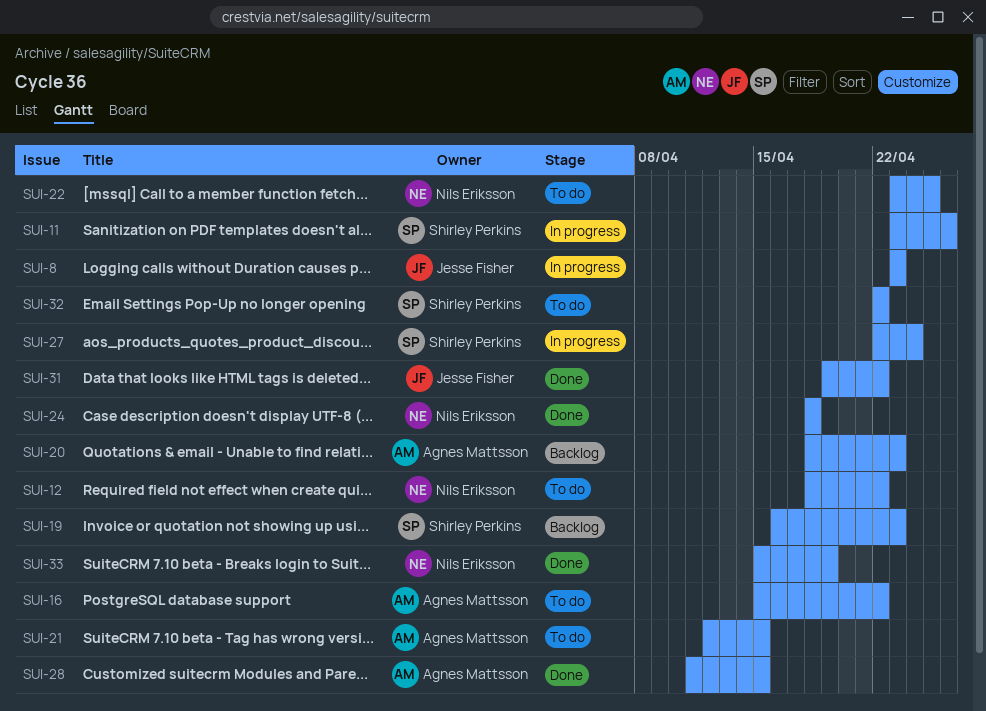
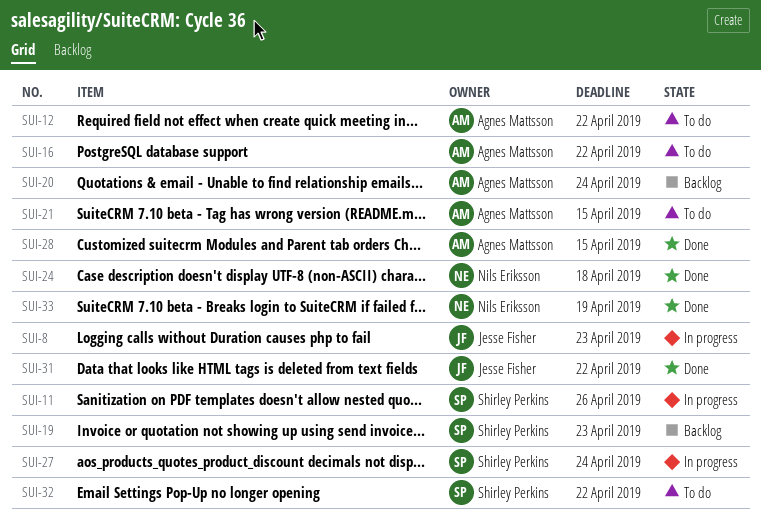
SUI-12, owner: Nils Eriksson -> Agnes Mattsson
SUI-20, due: Apr 23 -> Apr 24
SUI-22: present -> none

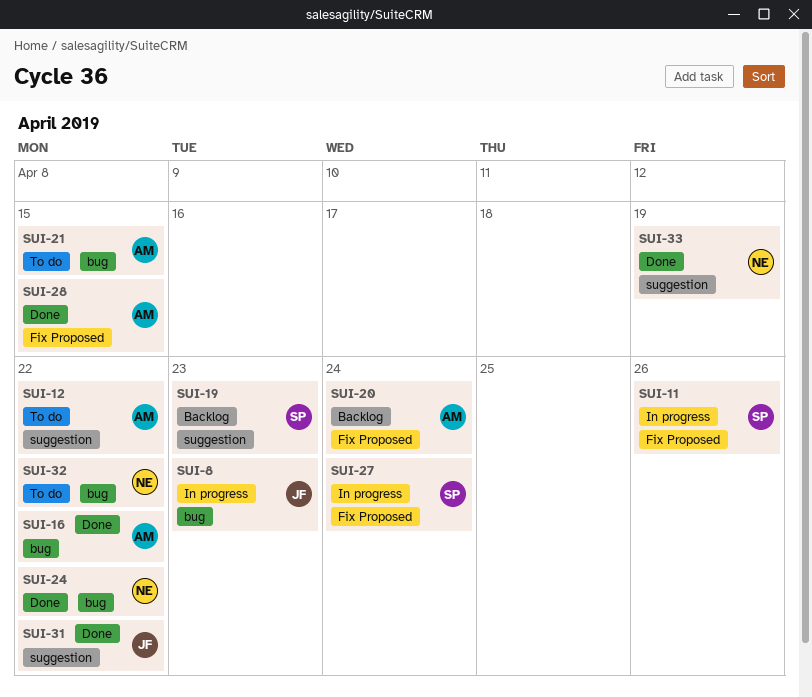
SUI-16, status: To do -> Done
SUI-24, due: Apr 18 -> Apr 22
SUI-32, owner: Shirley Perkins -> Nils Eriksson

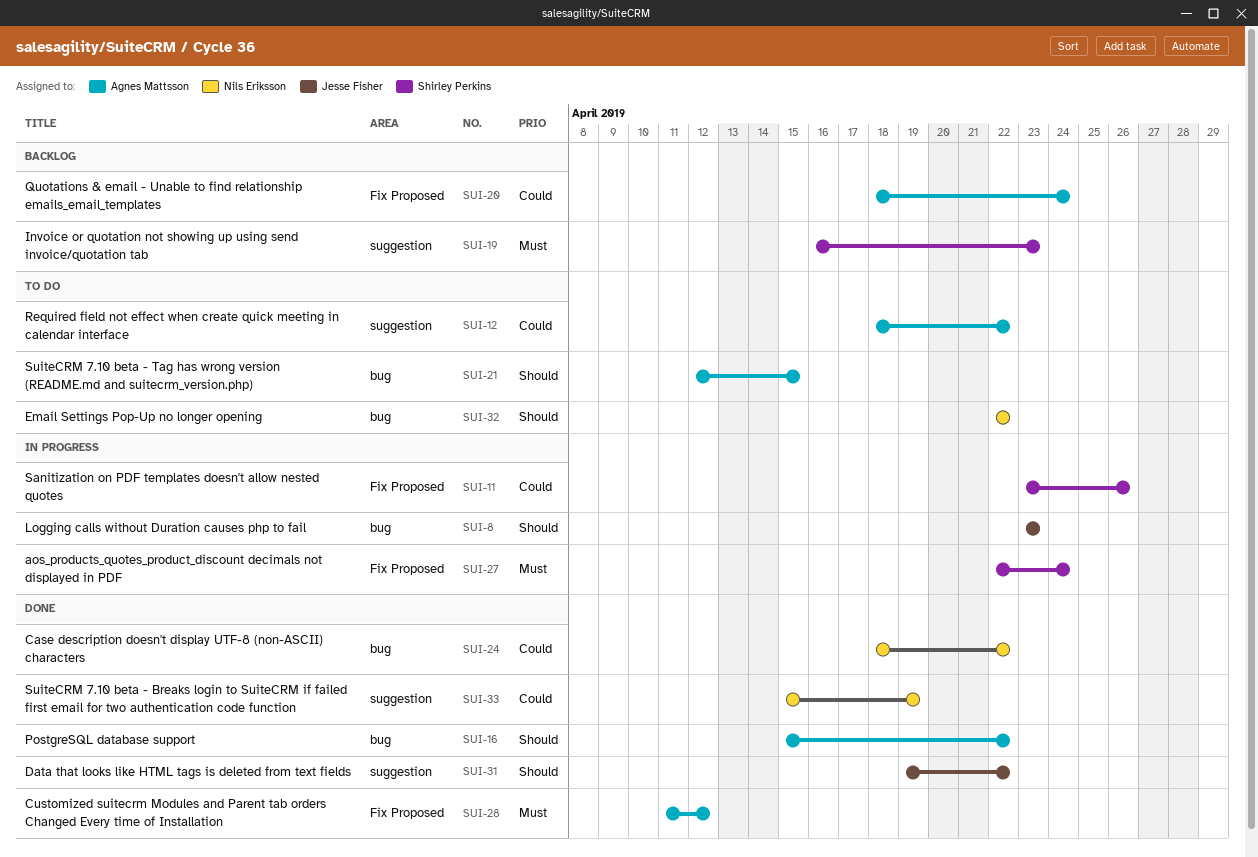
SUI-28, due: Apr 15 -> Apr 12

